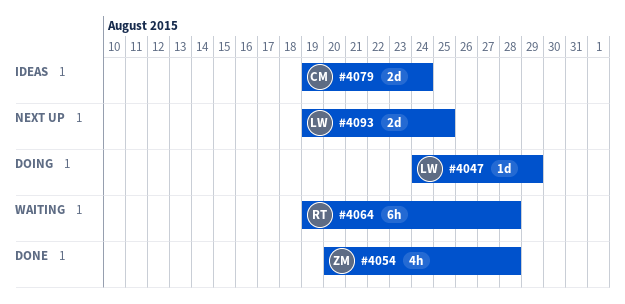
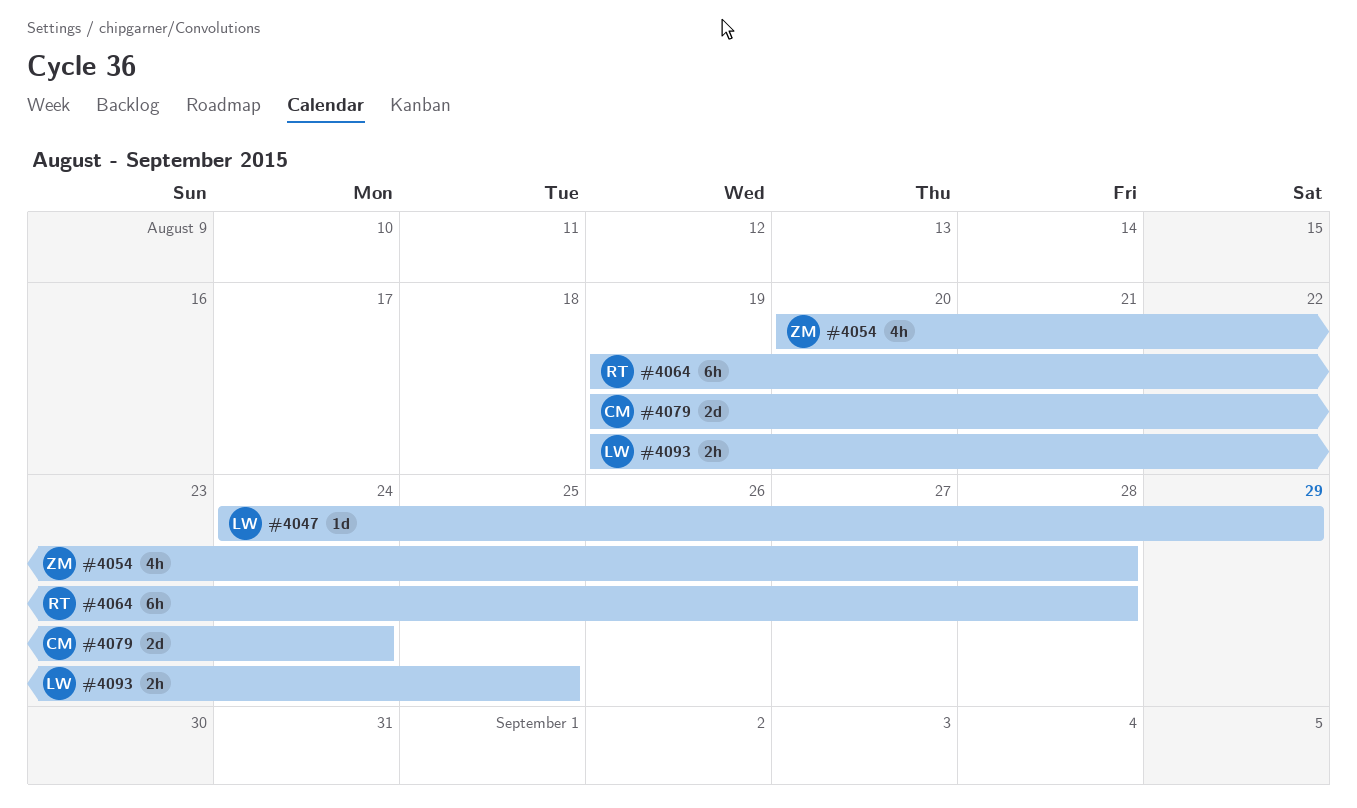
#4093, estimate: 2d -> 2h

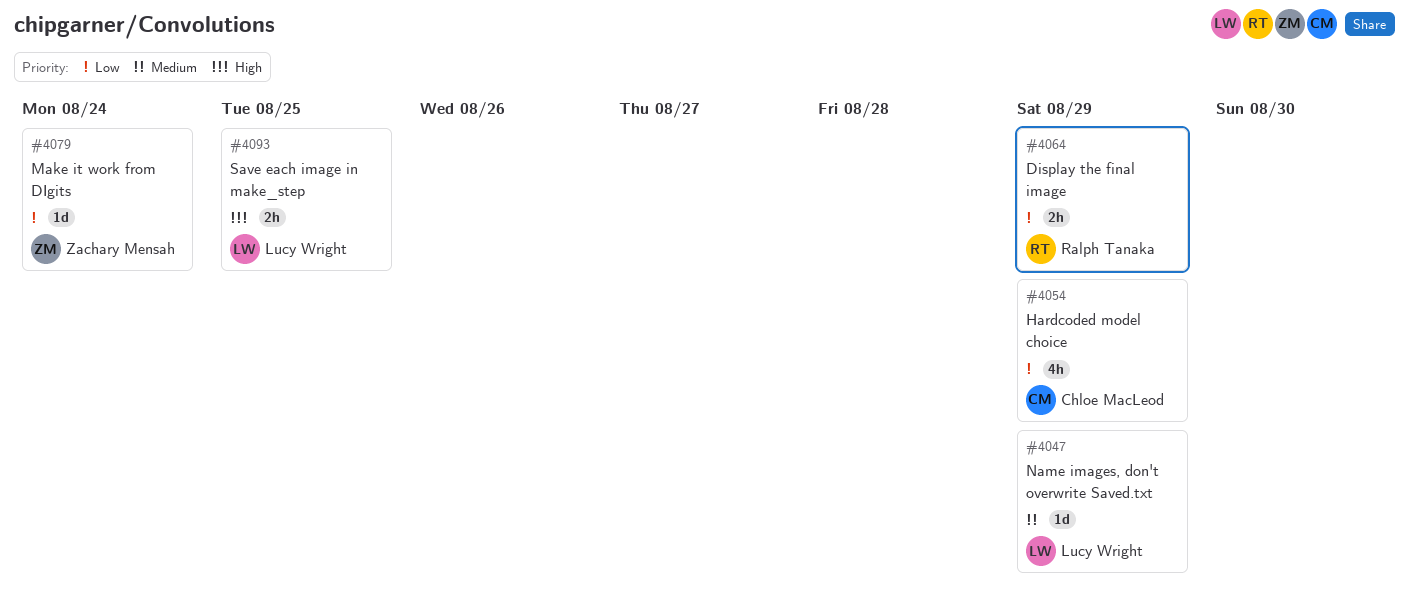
#4054, owner: Zachary Mensah -> Chloe MacLeod
#4054, due: Aug 28 -> Aug 29
#4064, estimate: 6h -> 2h
#4064, due: Aug 28 -> Aug 29
#4079, owner: Chloe MacLeod -> Zachary Mensah
#4079, estimate: 2d -> 1d

